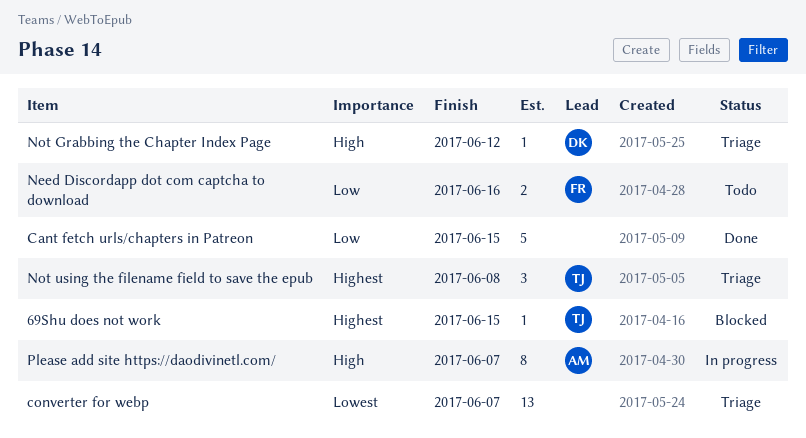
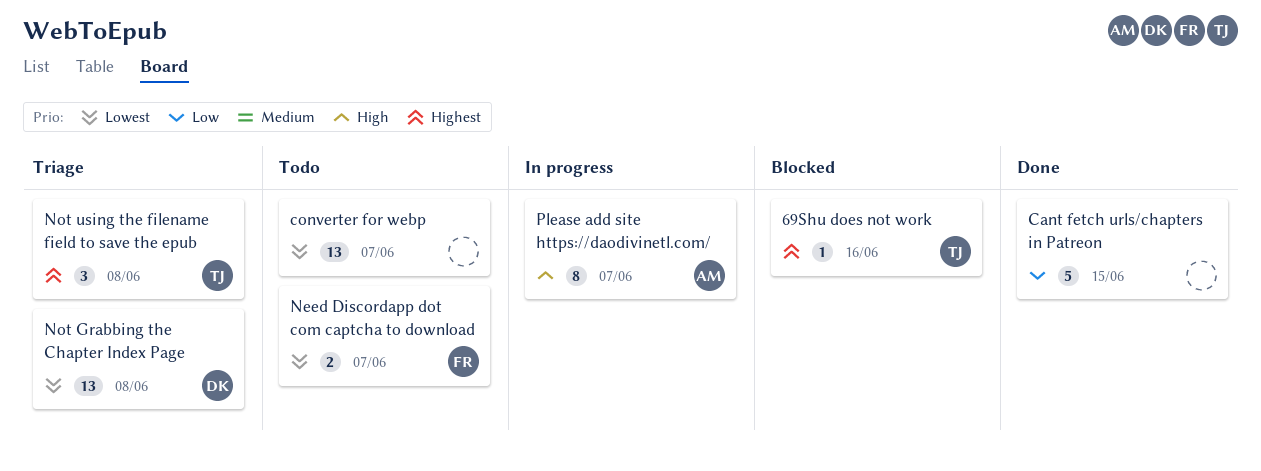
69Shu does not work, due: Jun 15 -> Jun 16
converter for webp, status: Triage -> Todo
Need Discordapp dot com captcha to download, priority: Low -> Lowest
Need Discordapp dot com captcha to download, due: Jun 16 -> Jun 7
Not Grabbing the Chapter Index Page, priority: High -> Lowest
Not Grabbing the Chapter Index Page, estimate: 1 -> 13
Not Grabbing the Chapter Index Page, due: Jun 12 -> Jun 8

